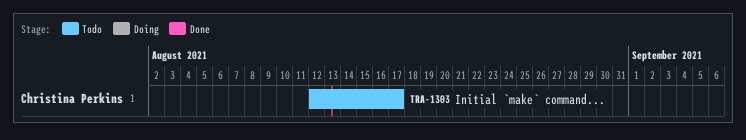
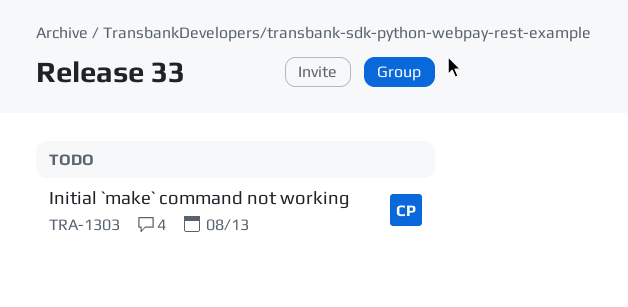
TRA-1303, due: Aug 17 -> Aug 13

